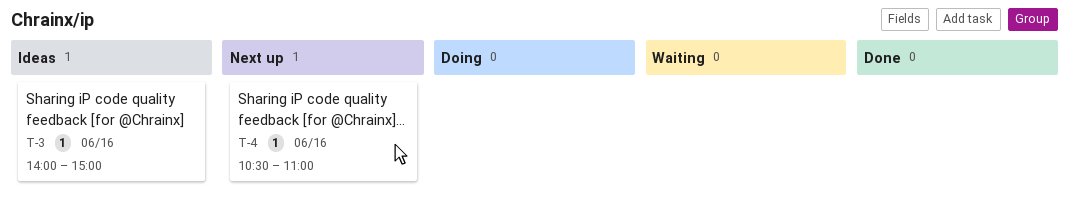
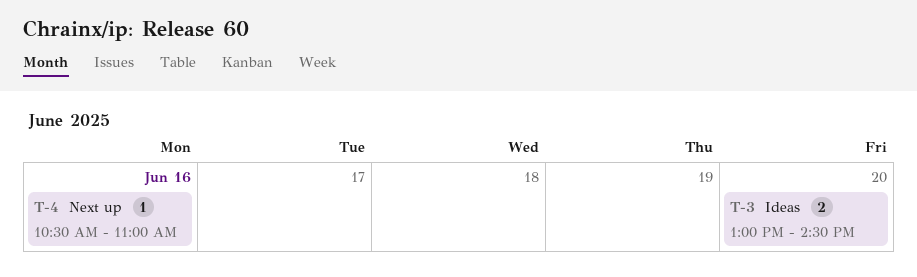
T-3, estimate: 1 -> 2
T-3, day: Jun 16 -> Jun 20
T-3, begins: 14:00 -> 13:00
T-3, ends: 15:00 -> 14:30

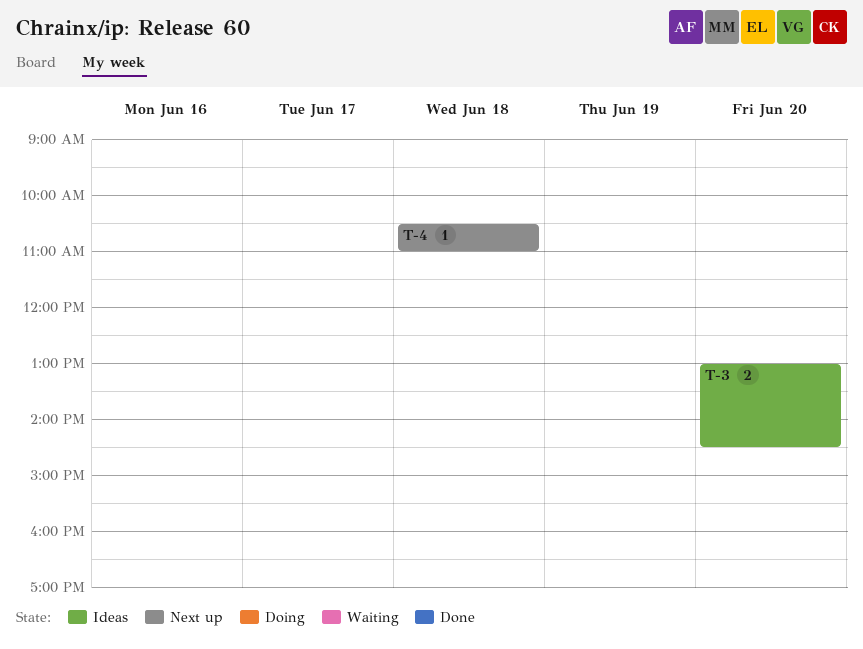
T-4, day: Jun 16 -> Jun 18

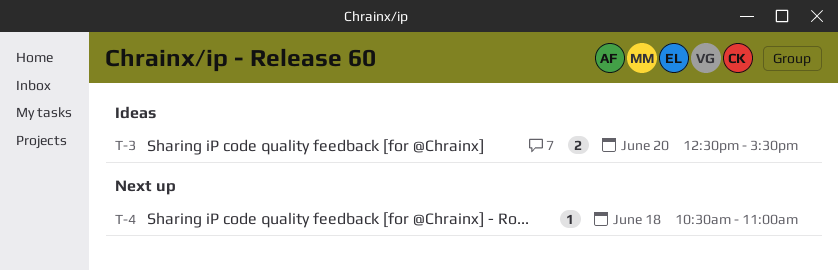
T-3, begins: 13:00 -> 12:30
T-3, ends: 14:30 -> 15:30

